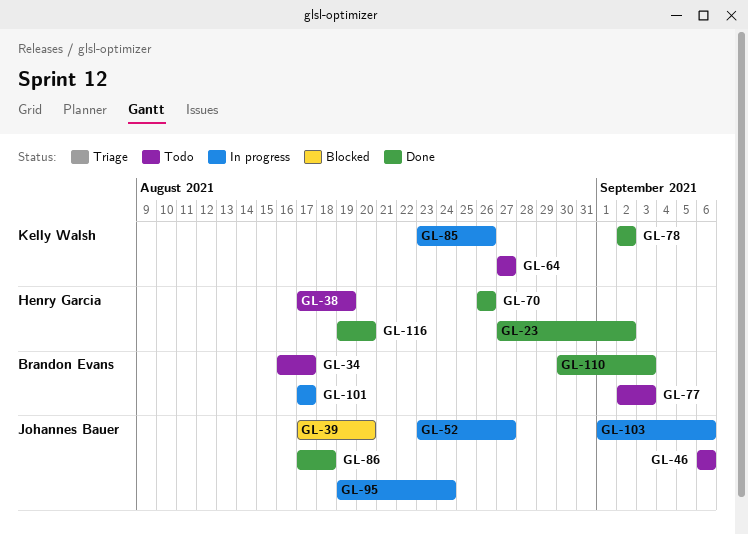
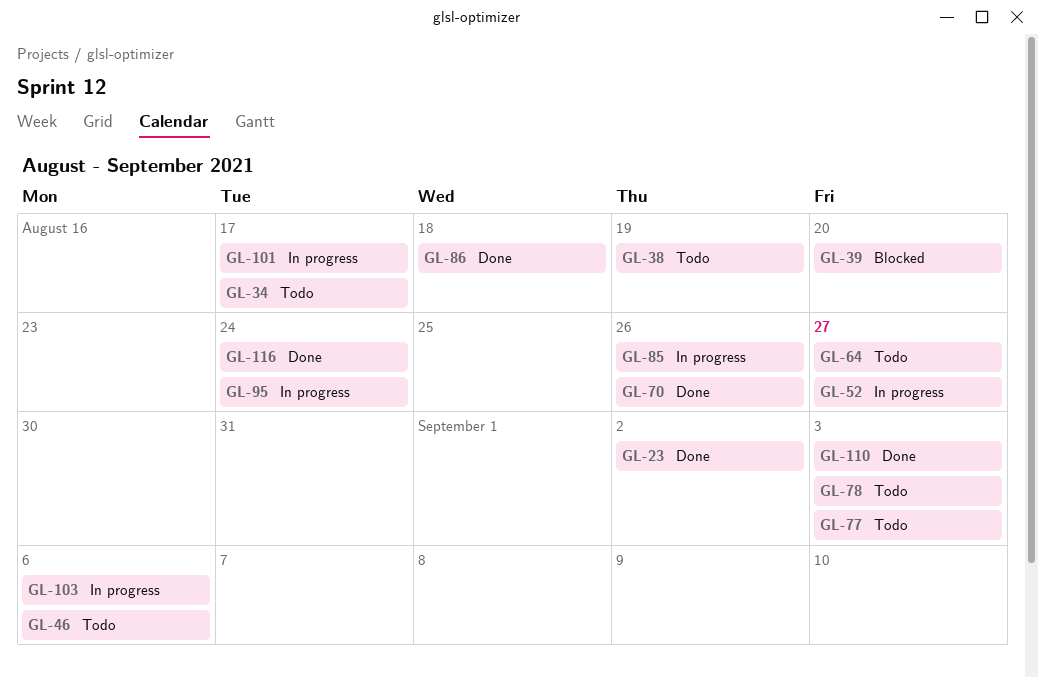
GL-78, status: Done -> Todo
GL-78, due: Sep 2 -> Sep 3
GL-116, due: Aug 20 -> Aug 24

